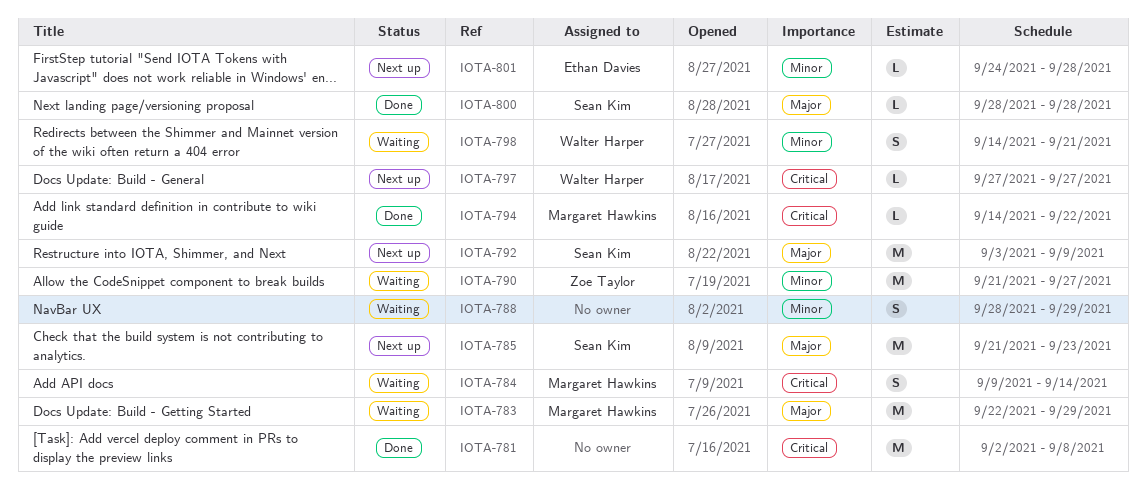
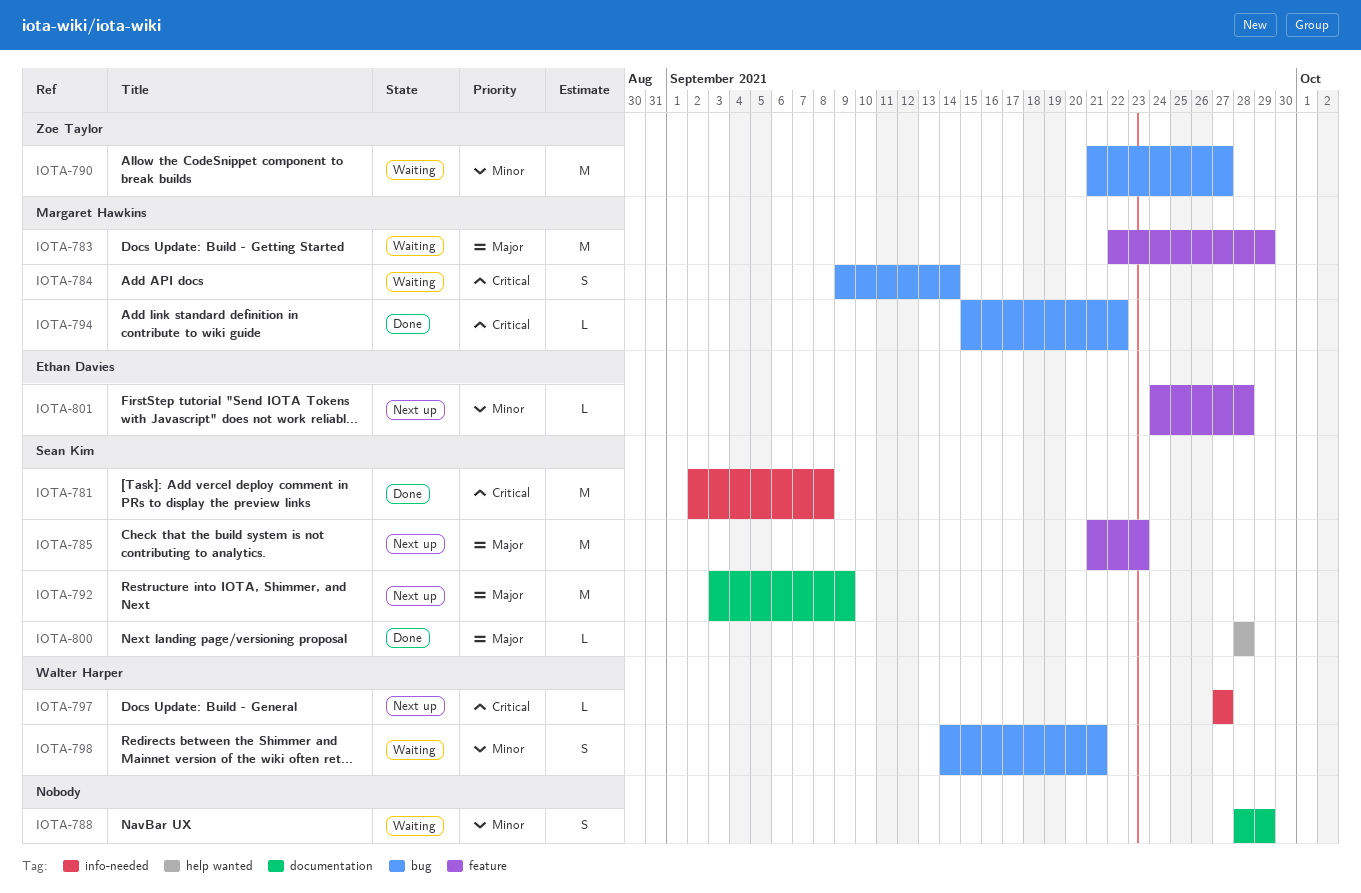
IOTA-781, owner: none -> Sean Kim
IOTA-794, start: Sep 14 -> Sep 15

